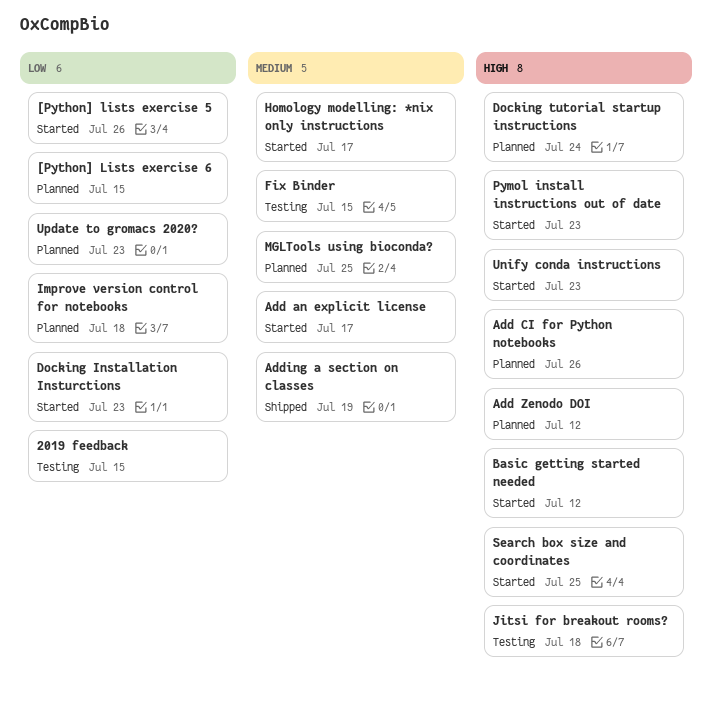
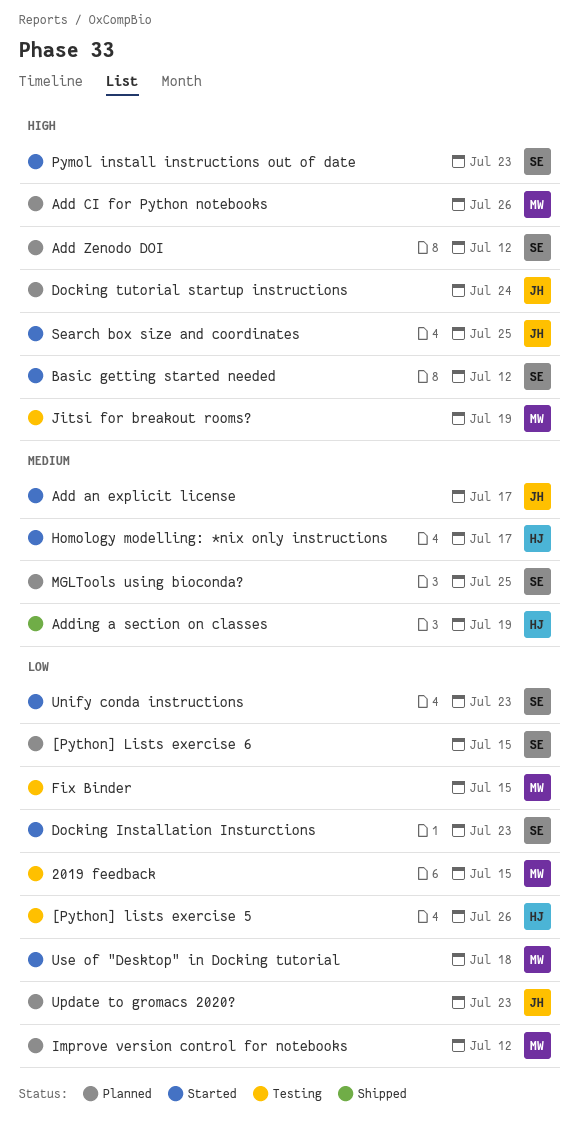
[Python] lists exercise 5, status: Started -> Testing
Fix Binder, priority: Medium -> Low
Improve version control for notebooks, due: Jul 18 -> Jul 12
Jitsi for breakout rooms?, due: Jul 18 -> Jul 19
Unify conda instructions, priority: High -> Low
Use of "Desktop" in Docking tutorial: none -> present

